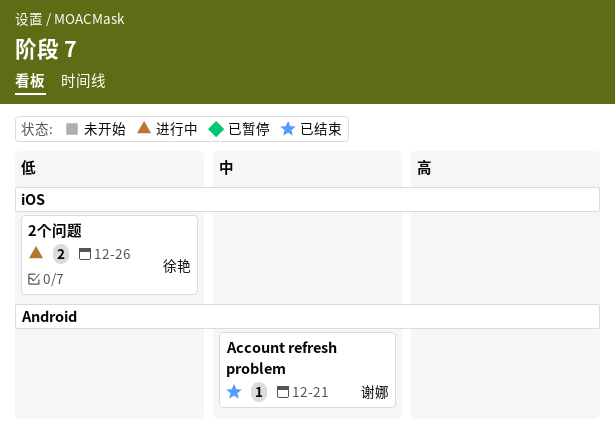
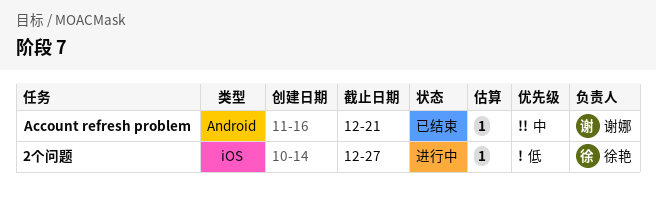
2个问题, estimate: 2 -> 1
2个问题, due: Dec 26 -> Dec 27

